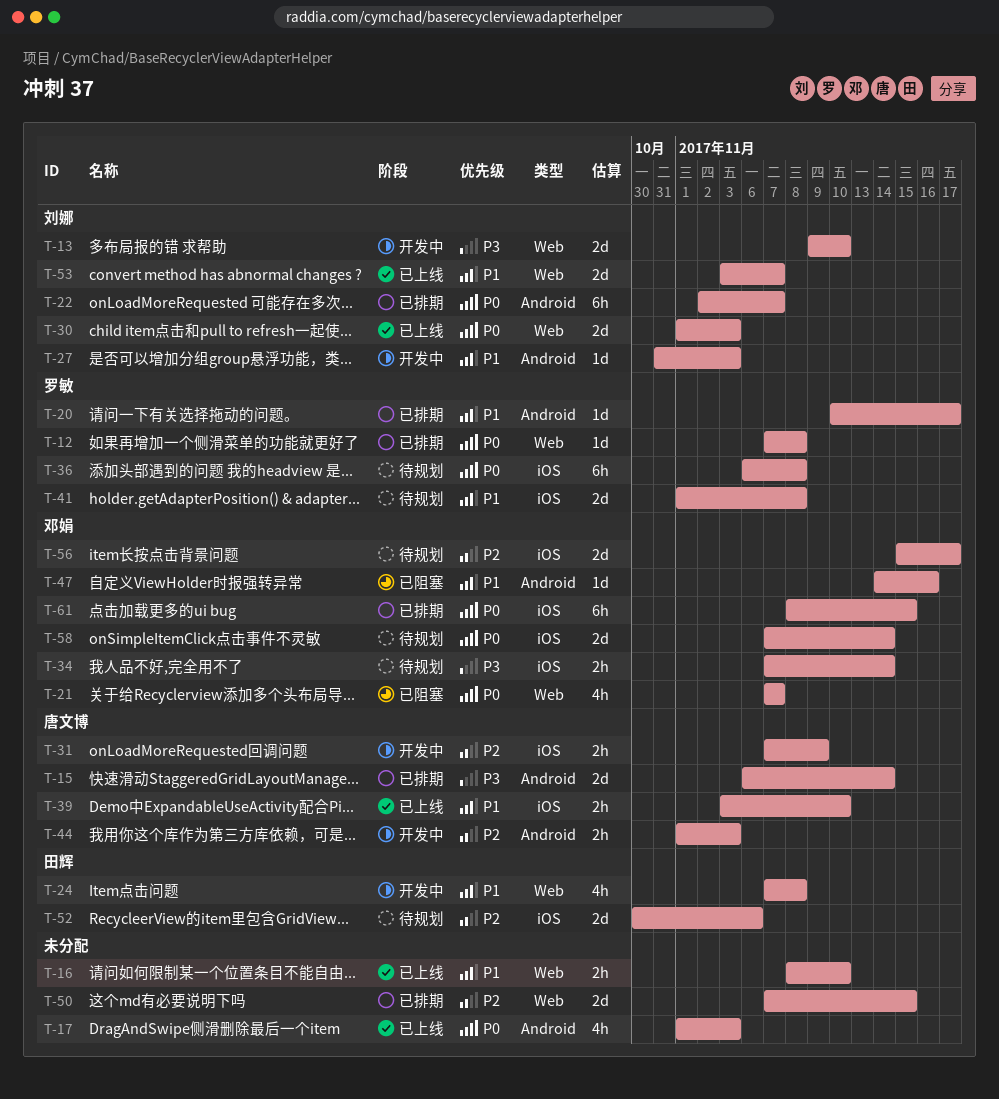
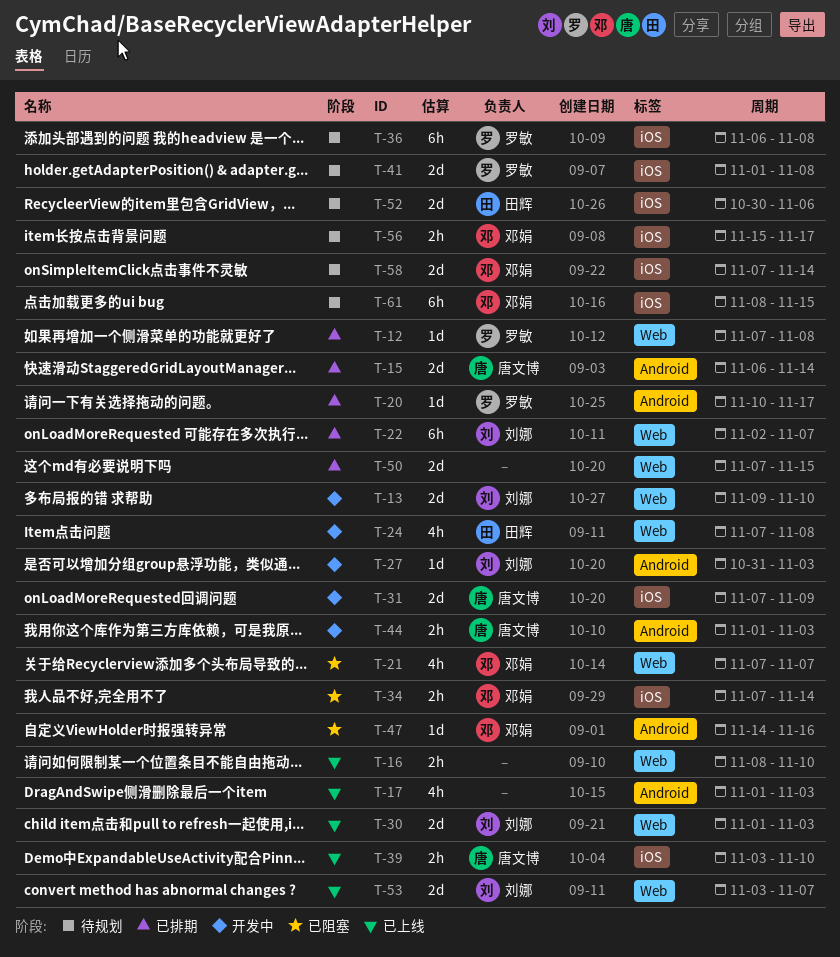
T-22, label: Android -> Web
T-31, estimate: 2h -> 2d
T-34, status: 待规划 -> 已阻塞
T-56, estimate: 2d -> 2h
T-61, status: 已排期 -> 待规划

